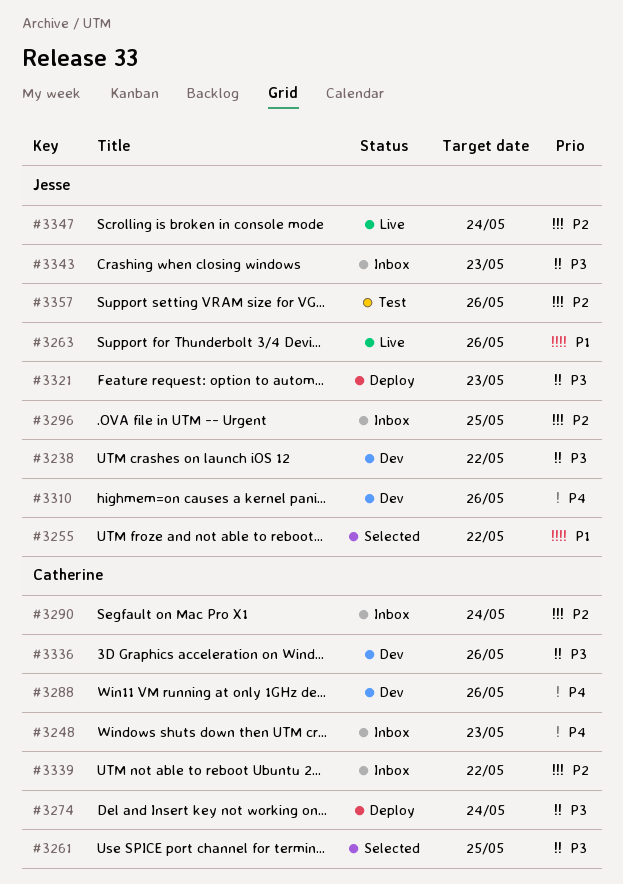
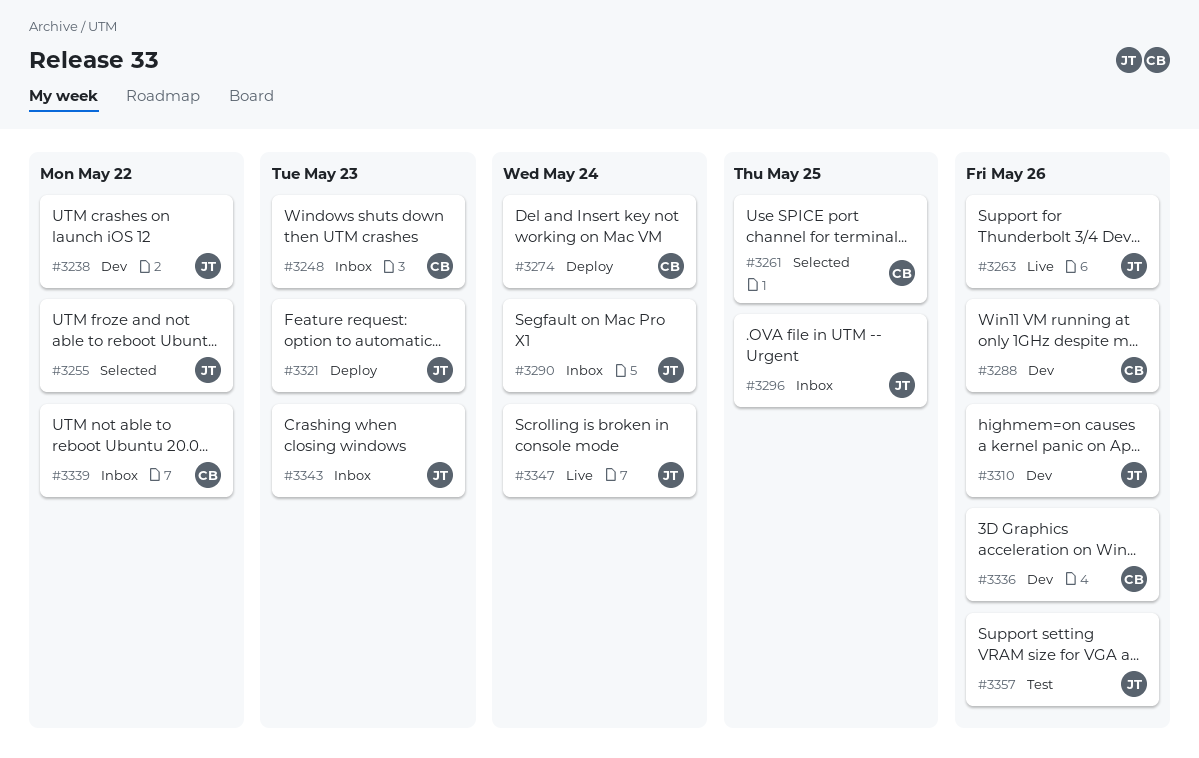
#3290, owner: Catherine -> Jesse

